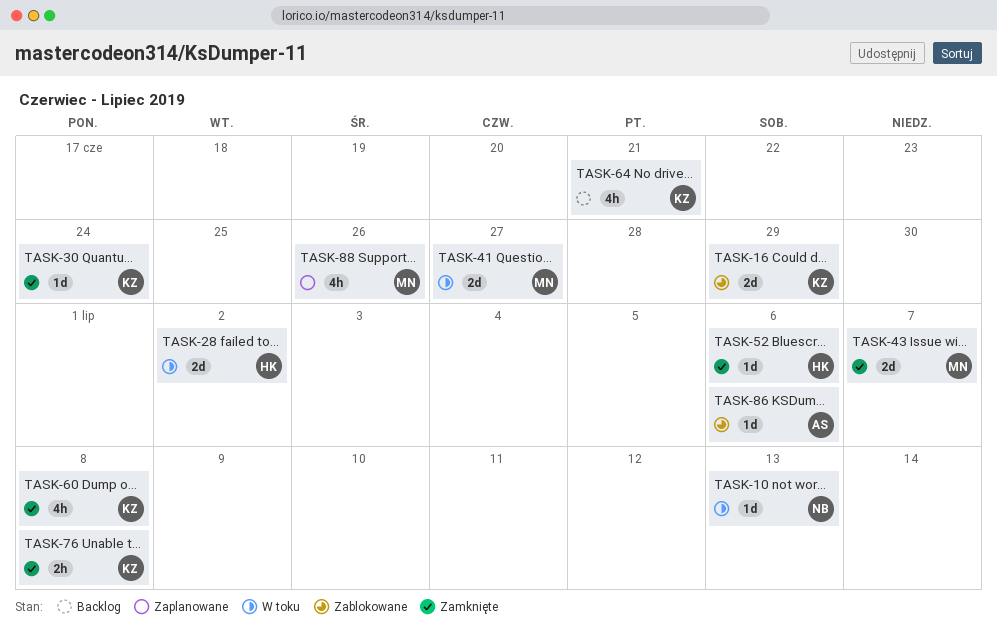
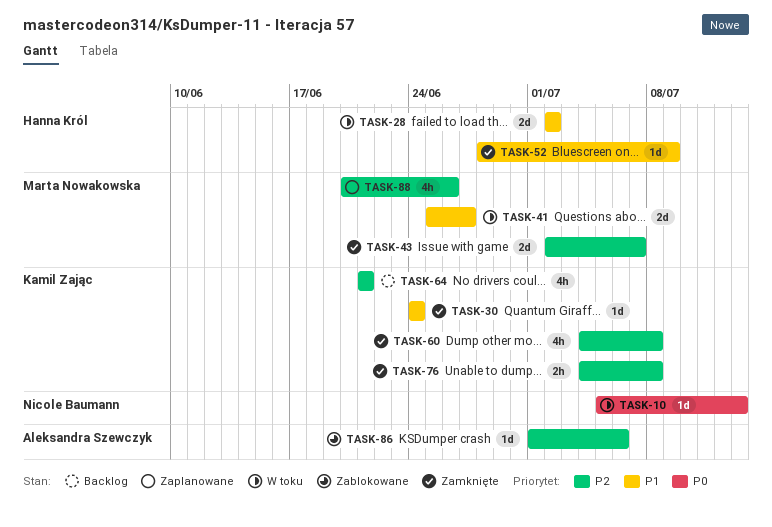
TASK-16: present -> none
TASK-52, due: Jul 6 -> Jul 9

